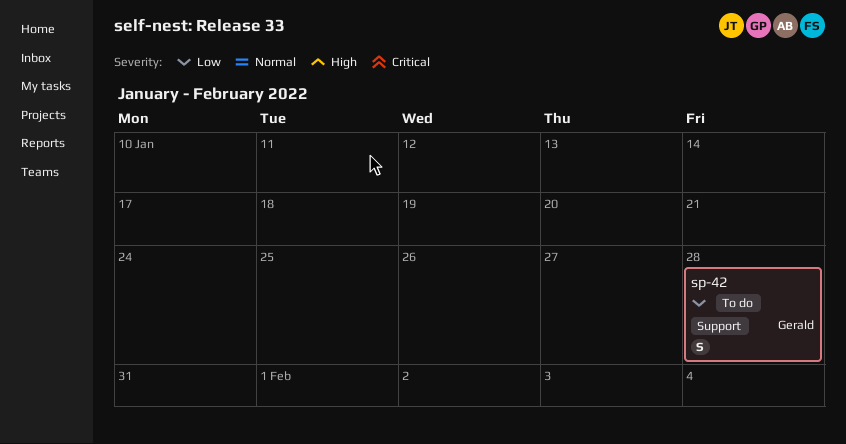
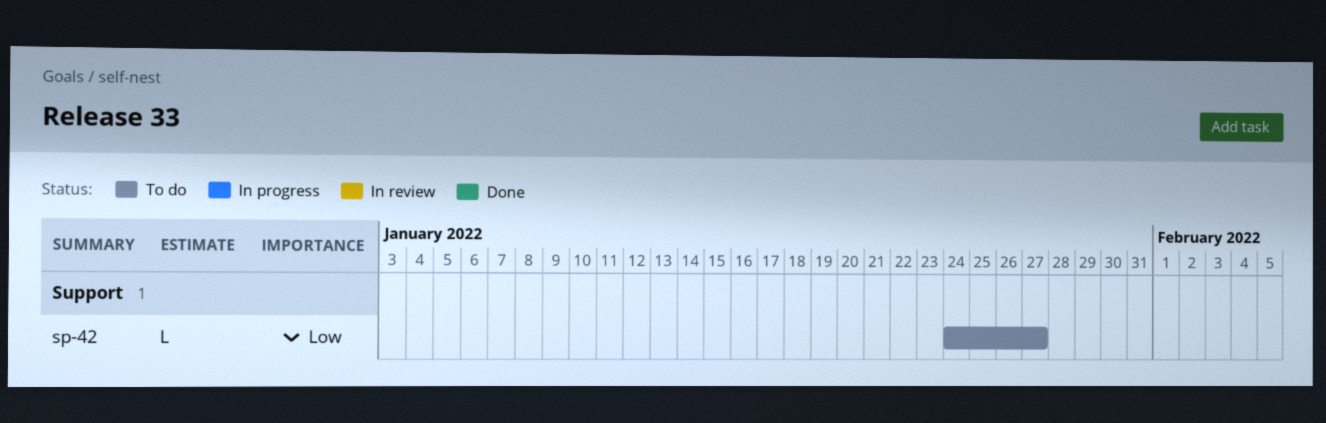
sp-42, estimate: S -> L
sp-42, due: Jan 28 -> Jan 27

